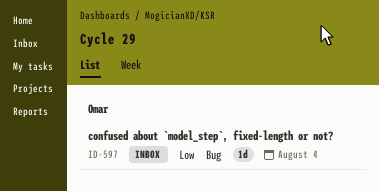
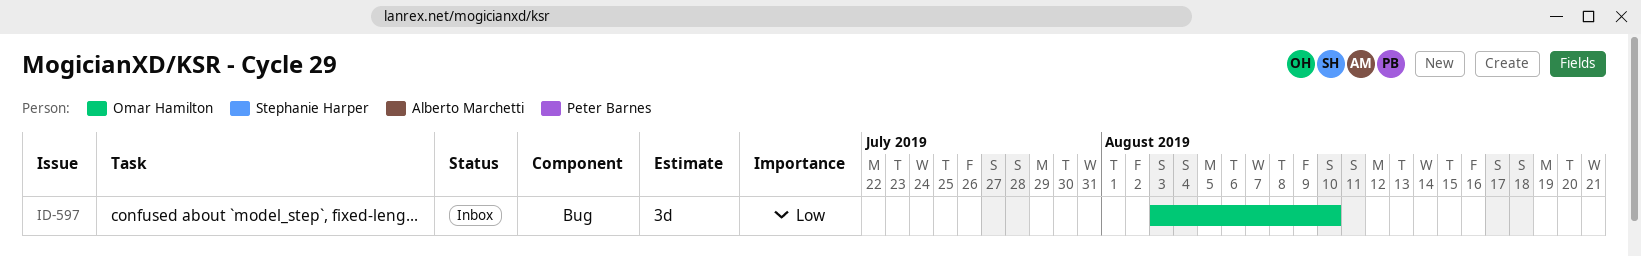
ID-597, estimate: 1d -> 3d
ID-597, due: Aug 4 -> Aug 10

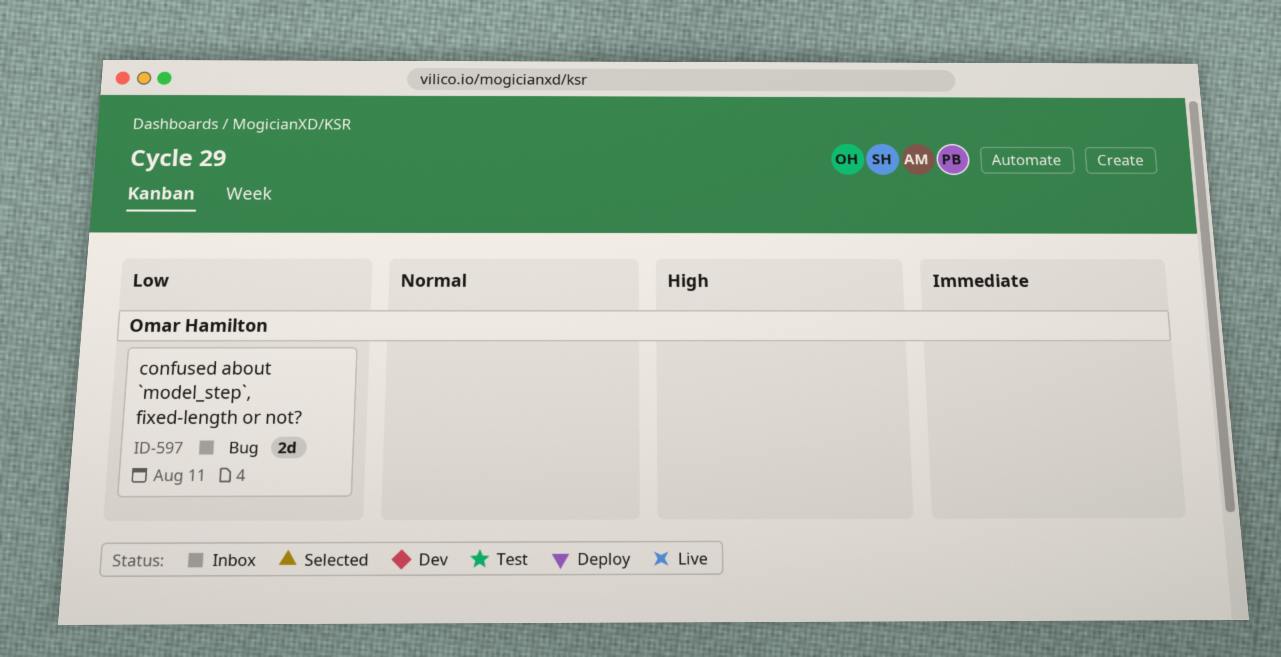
ID-597, estimate: 3d -> 2d
ID-597, due: Aug 10 -> Aug 11

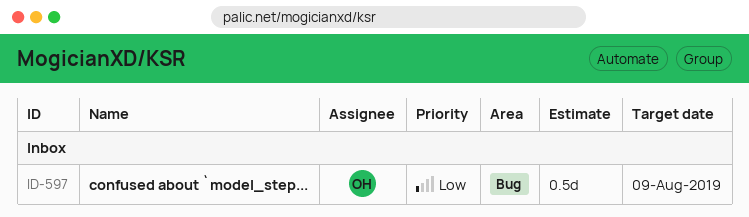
ID-597, estimate: 2d -> 0.5d
ID-597, due: Aug 11 -> Aug 9

